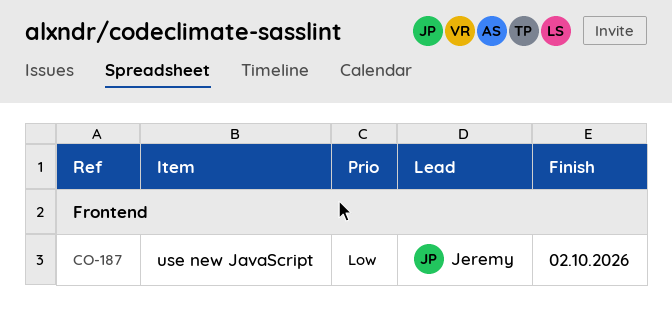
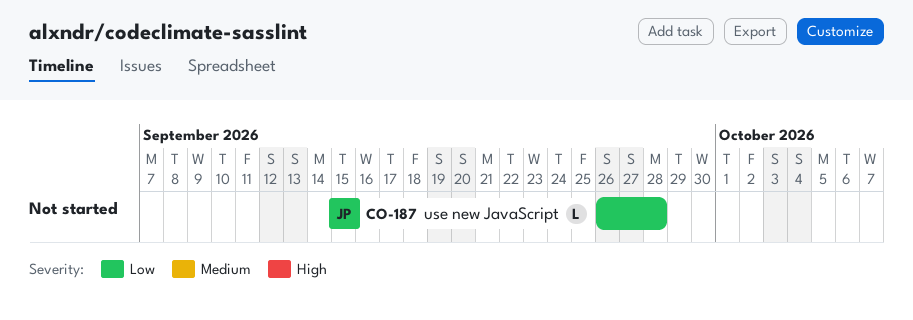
CO-187, due: Oct 2 -> Sep 28

